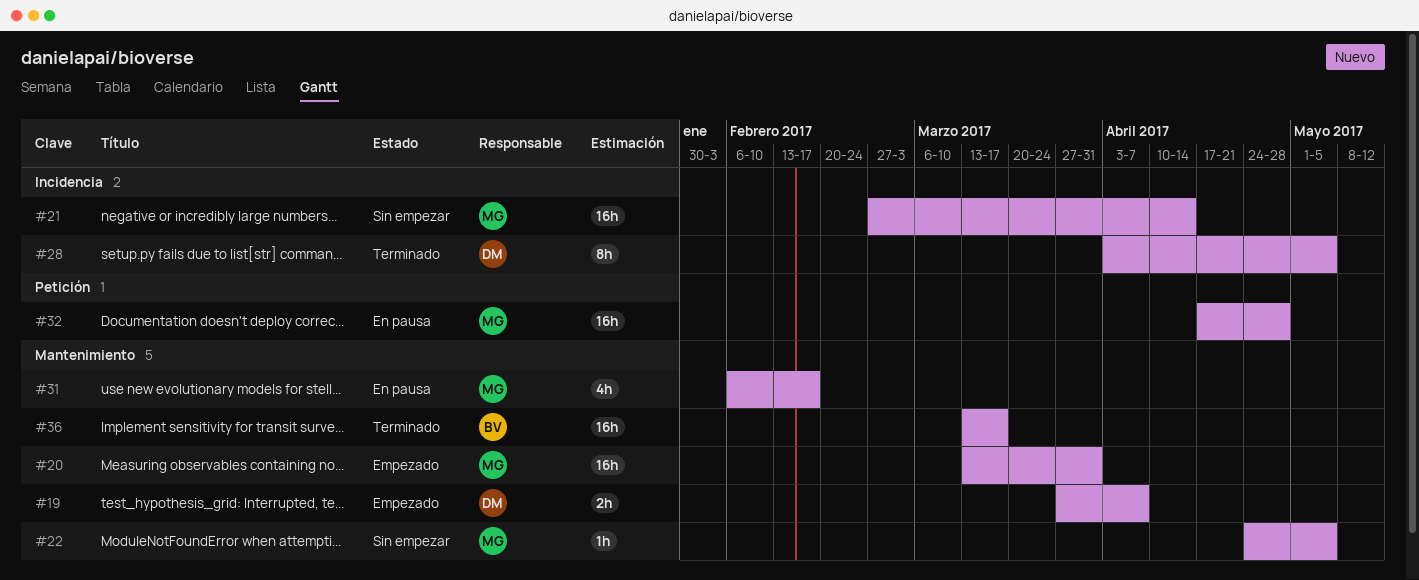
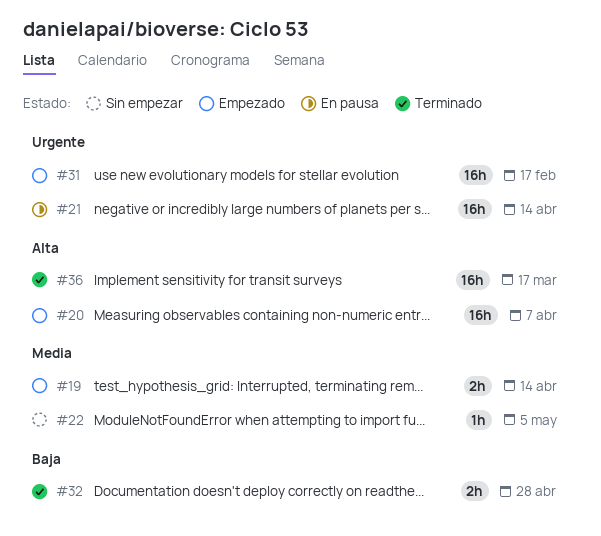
#19, due: Apr 7 -> Apr 14
#20, due: Mar 31 -> Apr 7
#21, status: Sin empezar -> En pausa
#28: present -> none
#31, status: En pausa -> Empezado
#31, estimate: 4h -> 16h
#32, status: En pausa -> Terminado
#32, estimate: 16h -> 2h

